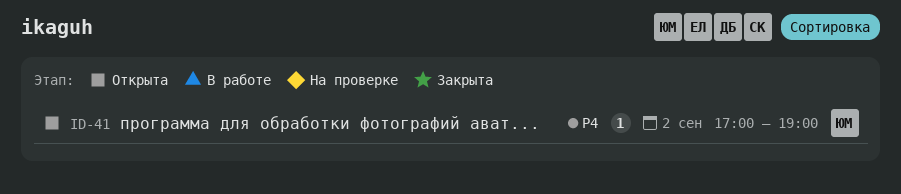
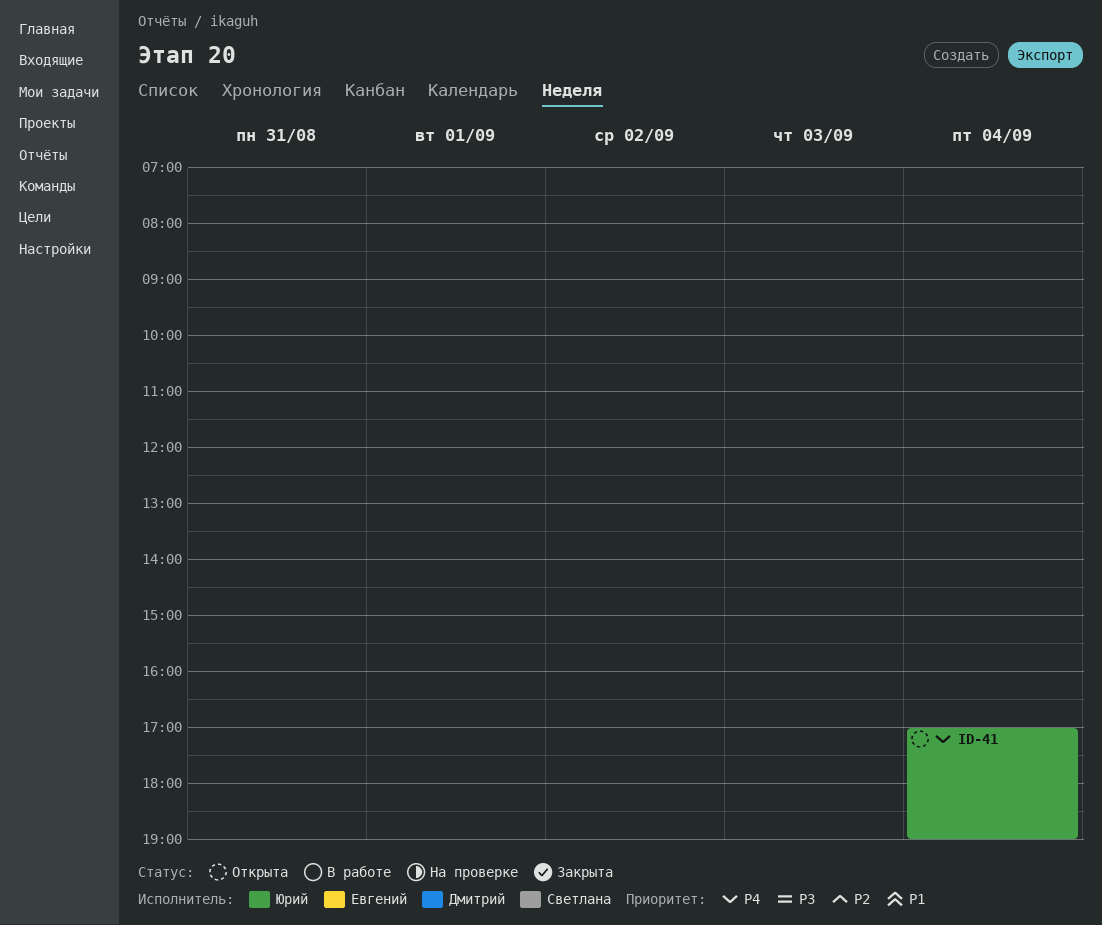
ID-41, day: Sep 2 -> Sep 4

